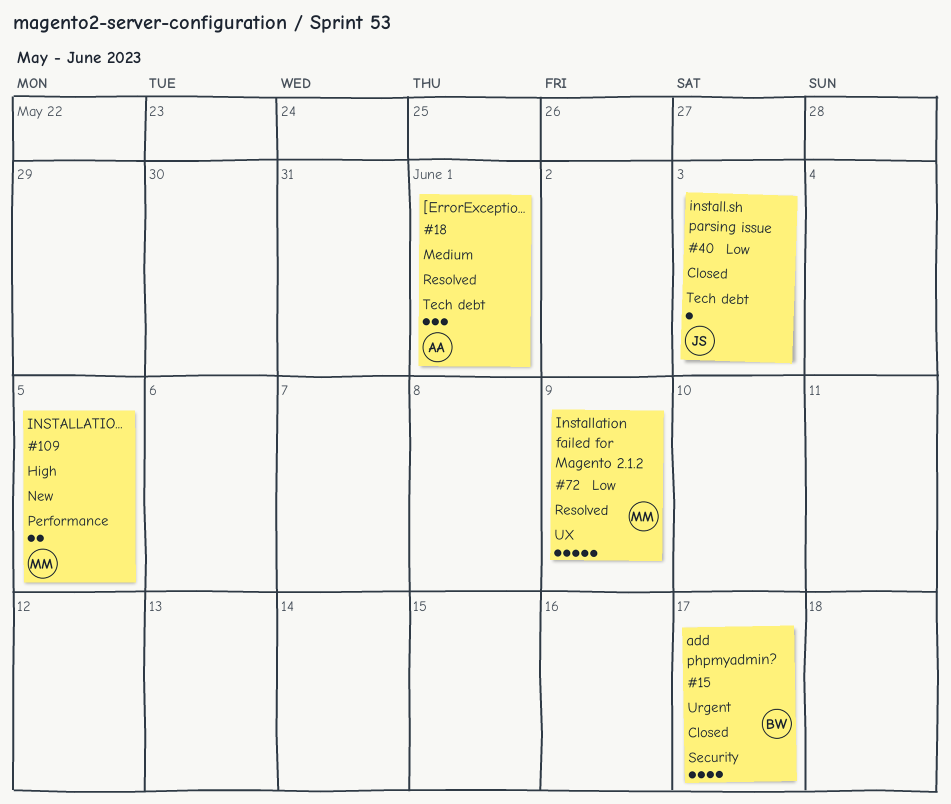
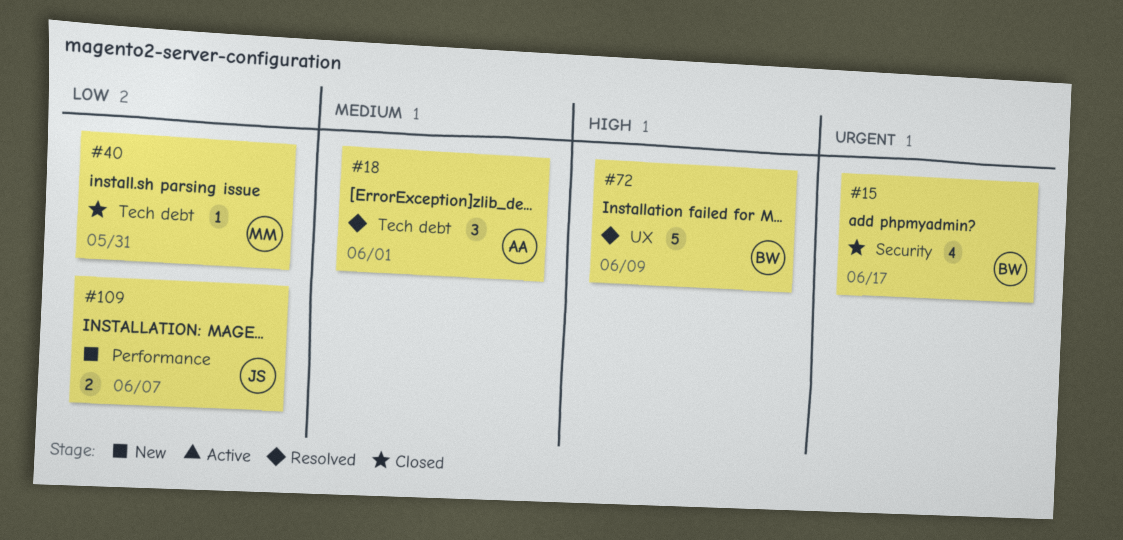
#40, owner: JS -> MM
#40, due: Jun 3 -> May 31
#72, owner: MM -> BW
#72, priority: Low -> High
#109, owner: MM -> JS
#109, priority: High -> Low
#109, due: Jun 5 -> Jun 7

